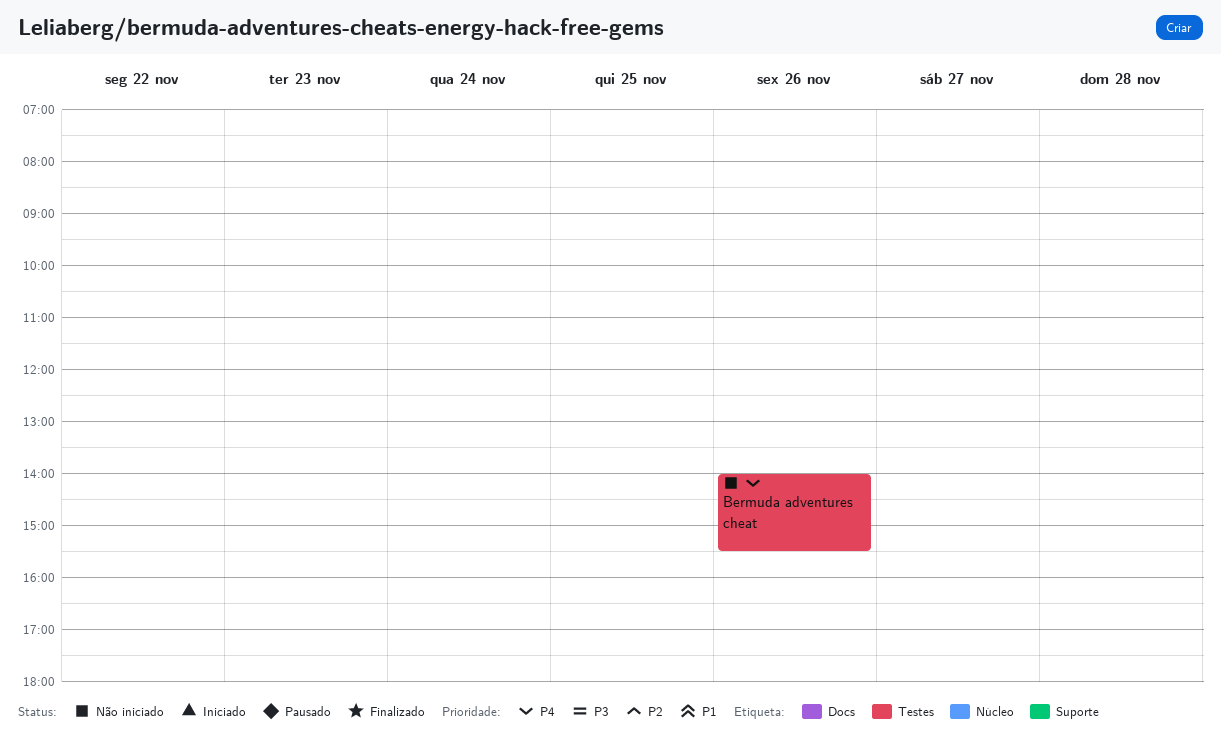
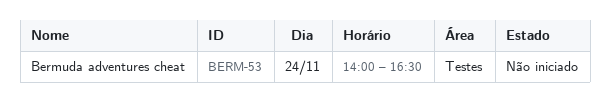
Bermuda adventures cheat, day: Nov 26 -> Nov 24
Bermuda adventures cheat, ends: 15:30 -> 16:30

